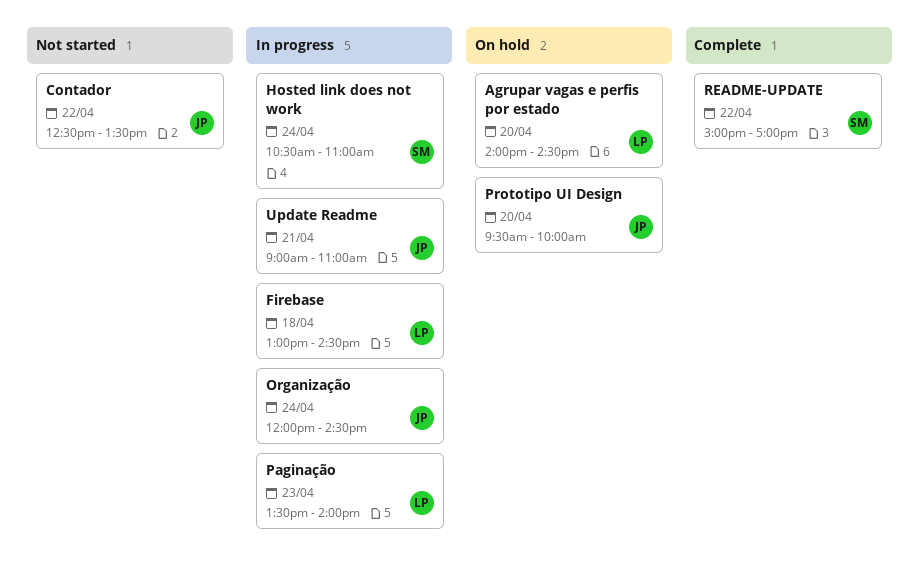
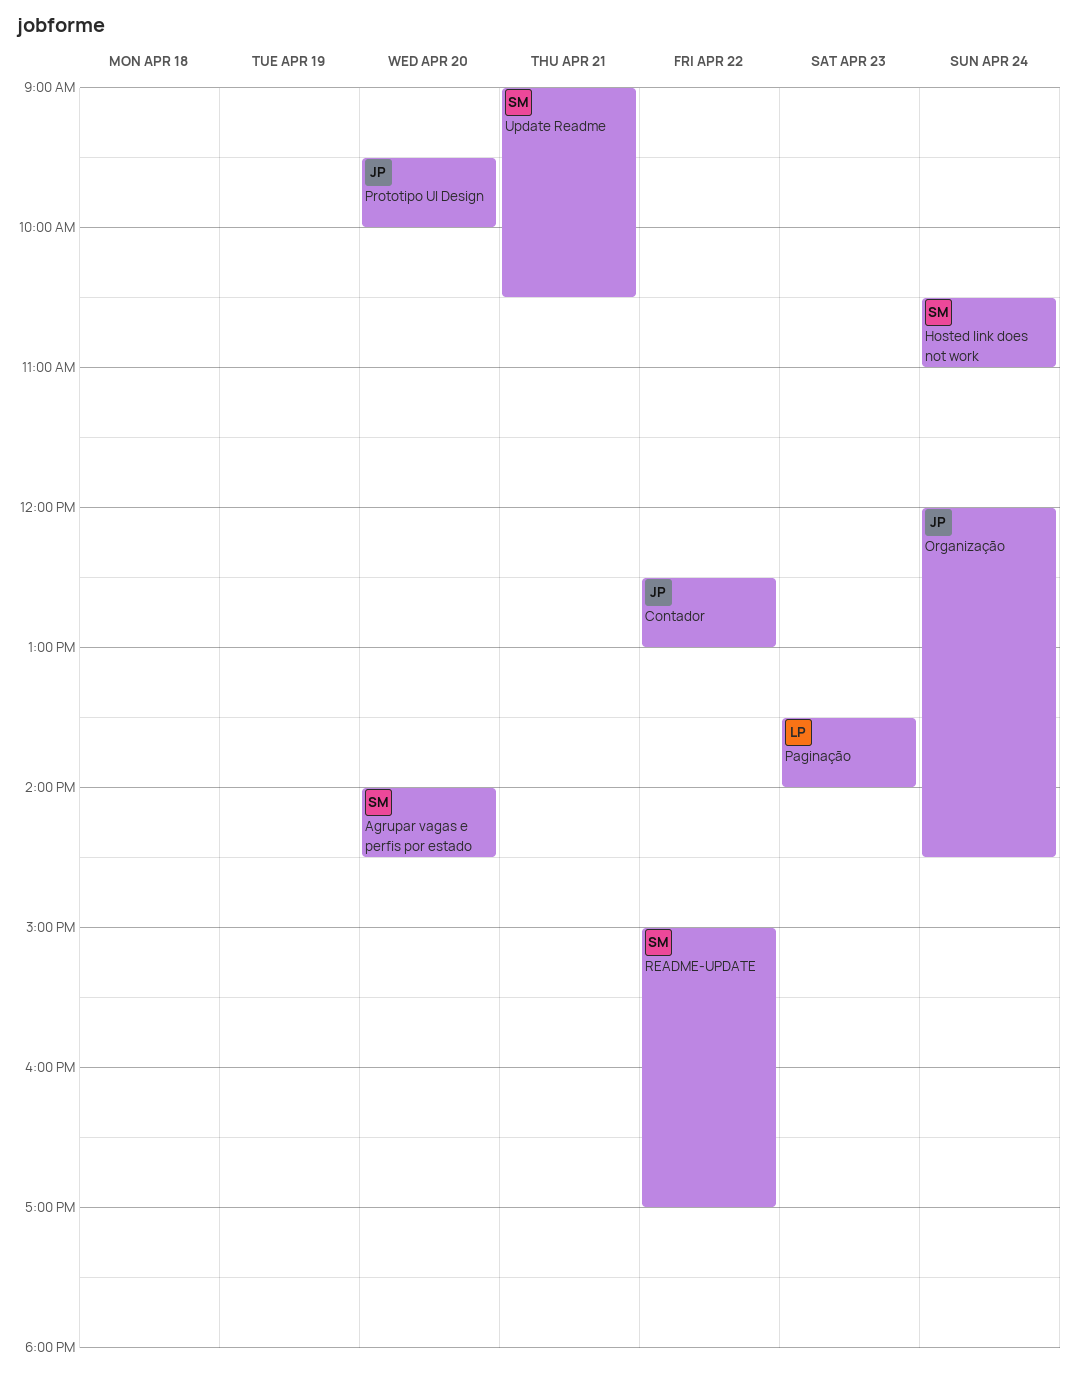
Agrupar vagas e perfis por estado, owner: LP -> SM
Contador, ends: 13:30 -> 13:00
Firebase: present -> none
Update Readme, owner: JP -> SM
Update Readme, ends: 11:00 -> 10:30

